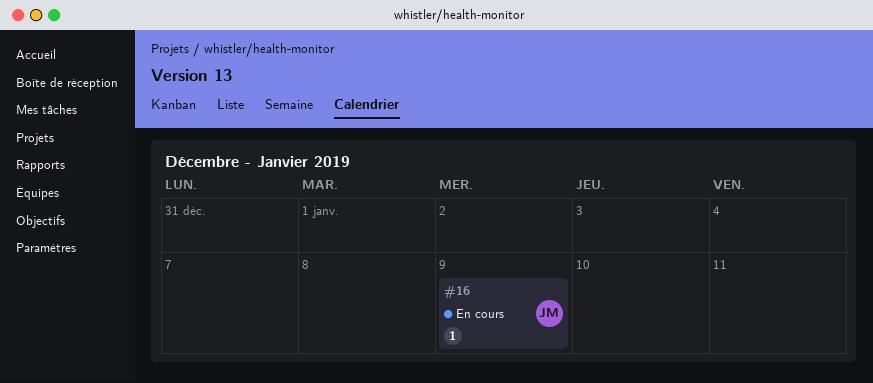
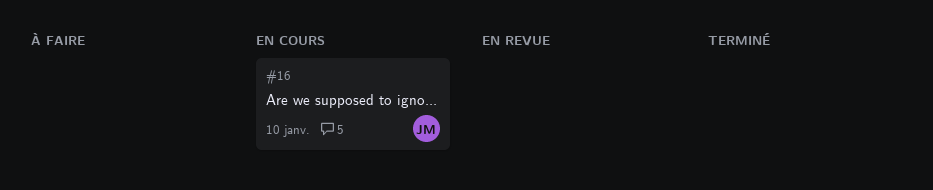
#16, due: Jan 9 -> Jan 10

